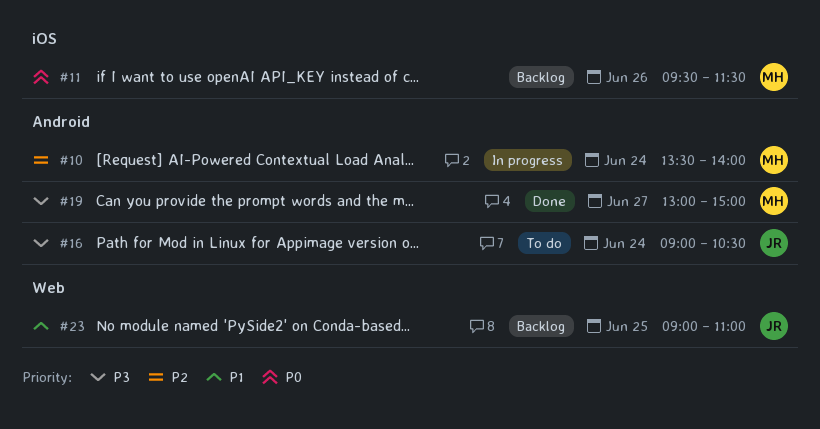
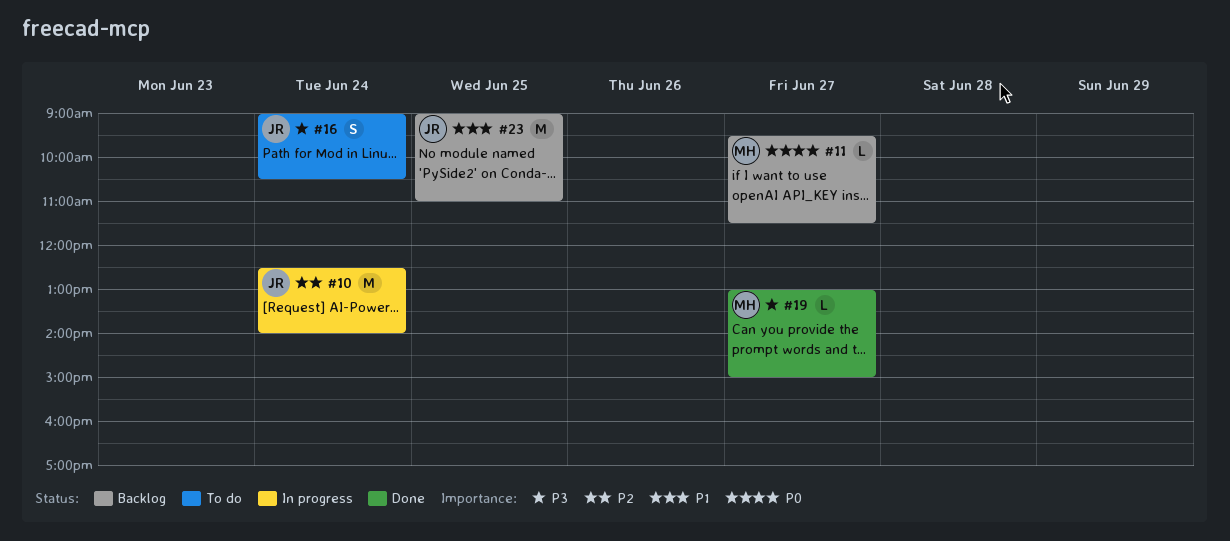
#10, owner: MH -> JR
#10, begins: 13:30 -> 12:30
#11, day: Jun 26 -> Jun 27

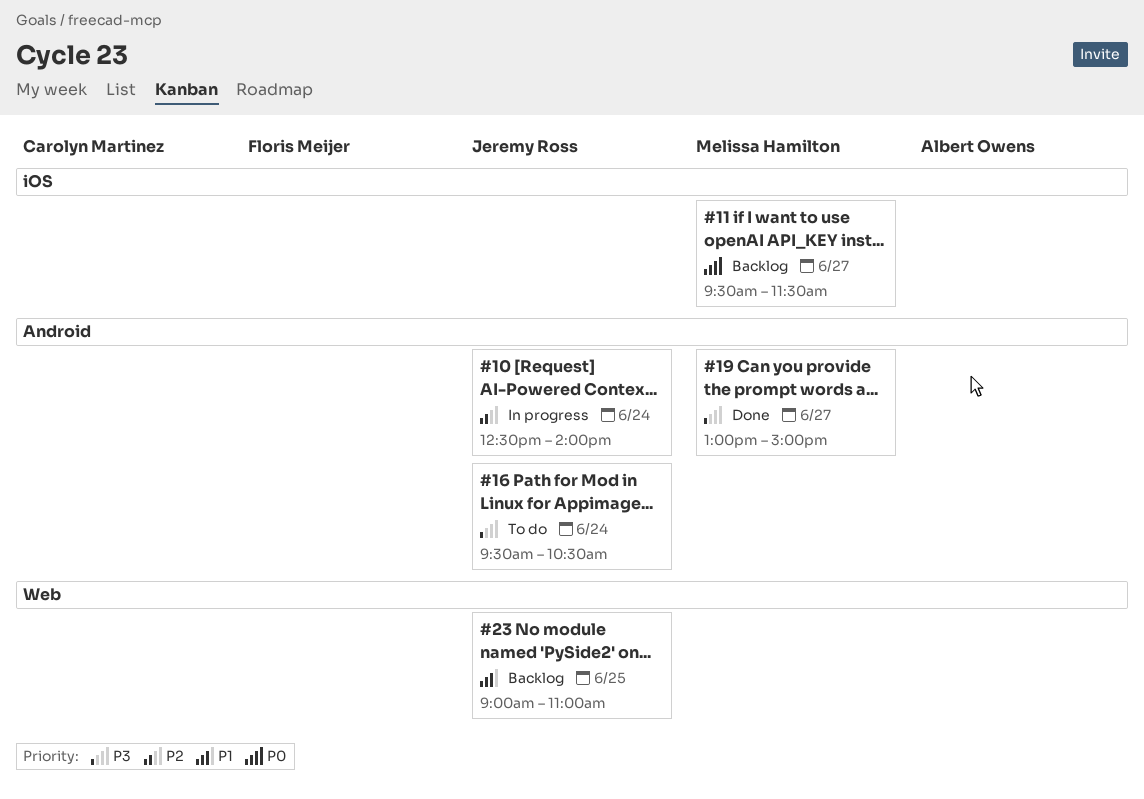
#16, begins: 09:00 -> 09:30

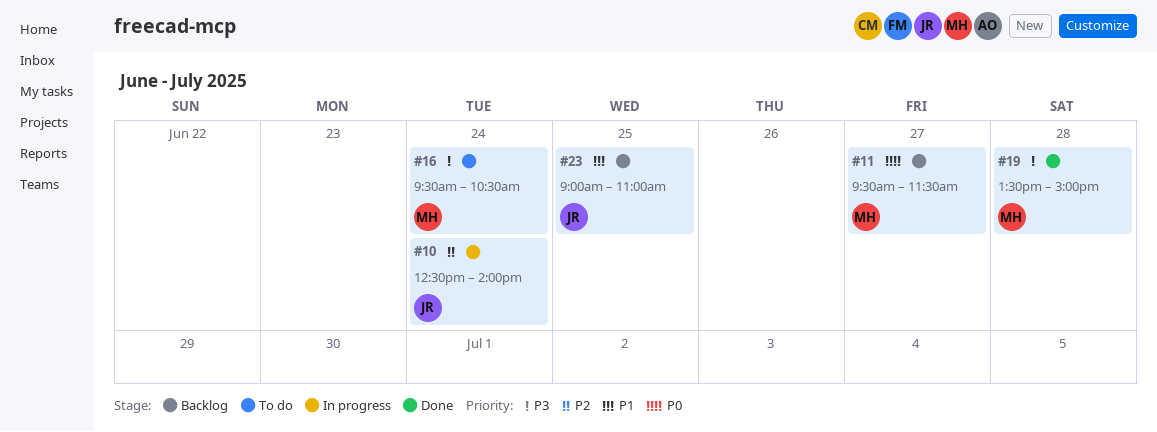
#16, owner: Jeremy Ross -> Melissa Hamilton
#19, day: Jun 27 -> Jun 28
#19, begins: 13:00 -> 13:30

